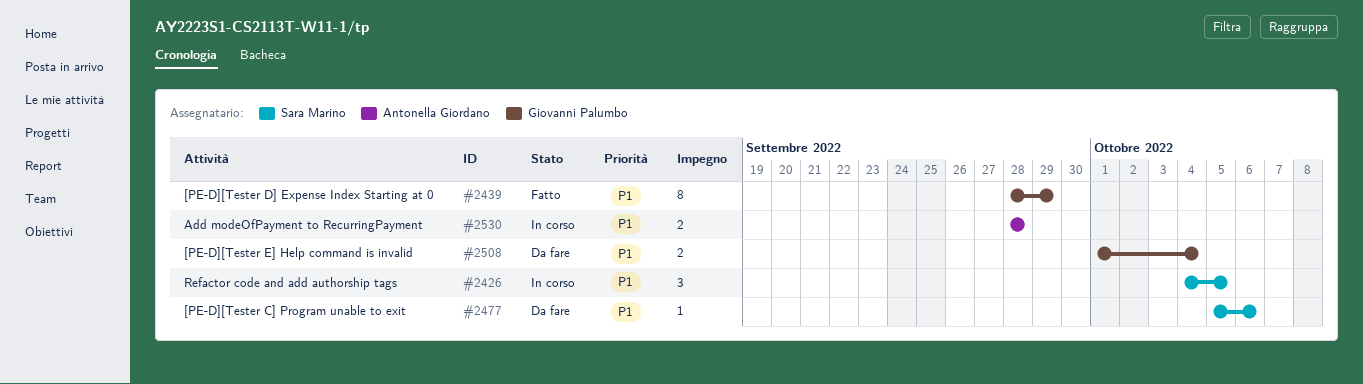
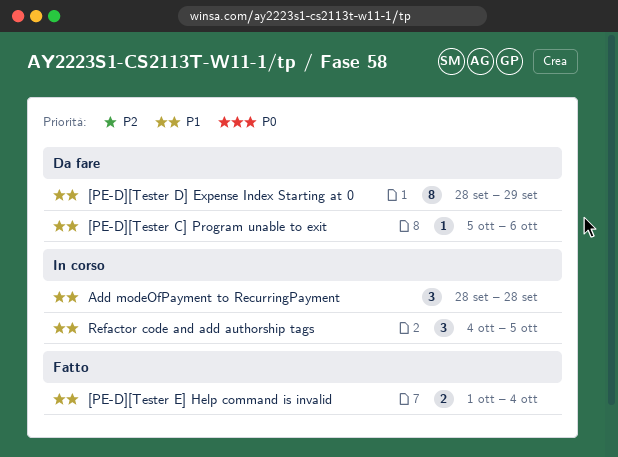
[PE-D][Tester D] Expense Index Starting at 0, status: Fatto -> Da fare
[PE-D][Tester E] Help command is invalid, status: Da fare -> Fatto
Add modeOfPayment to RecurringPayment, estimate: 2 -> 3

